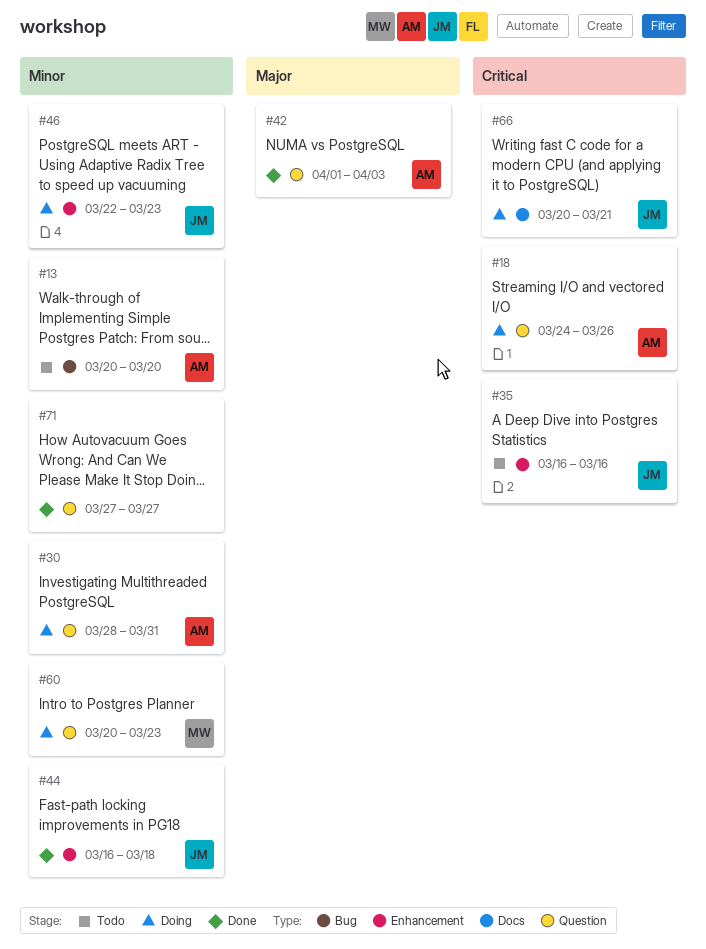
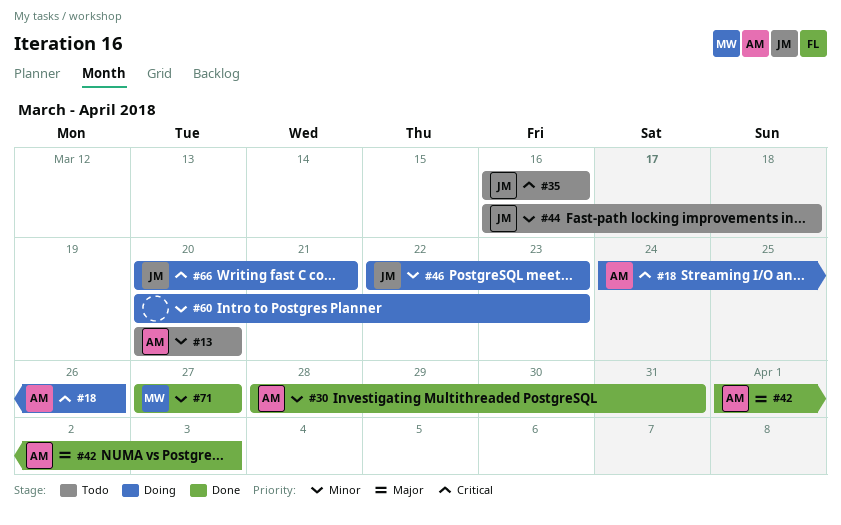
#30, status: Doing -> Done
#44, status: Done -> Todo
#60, owner: MW -> none
#71, owner: none -> MW

